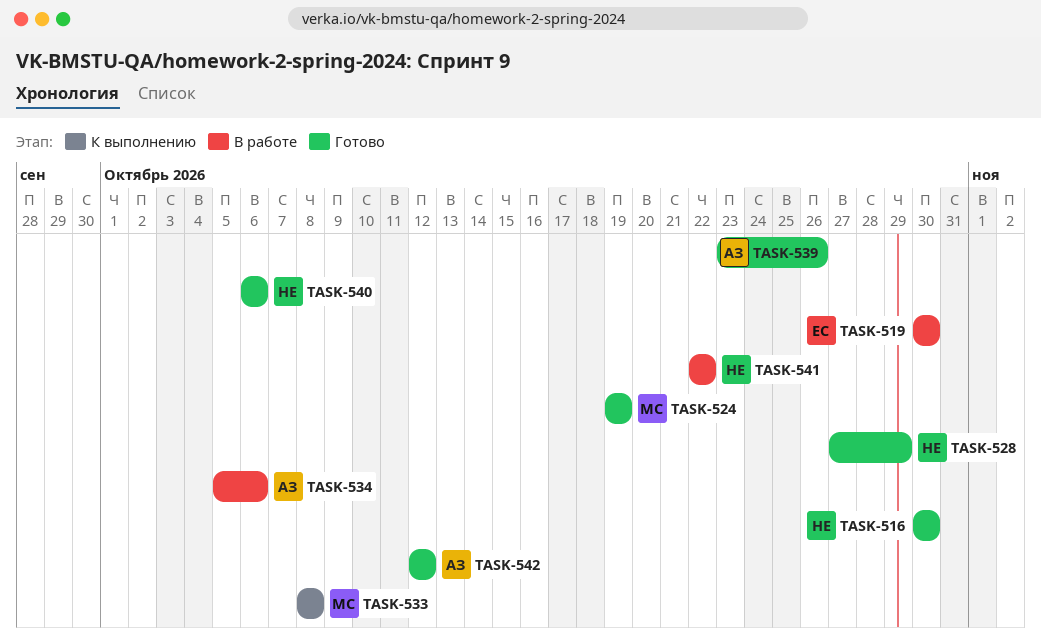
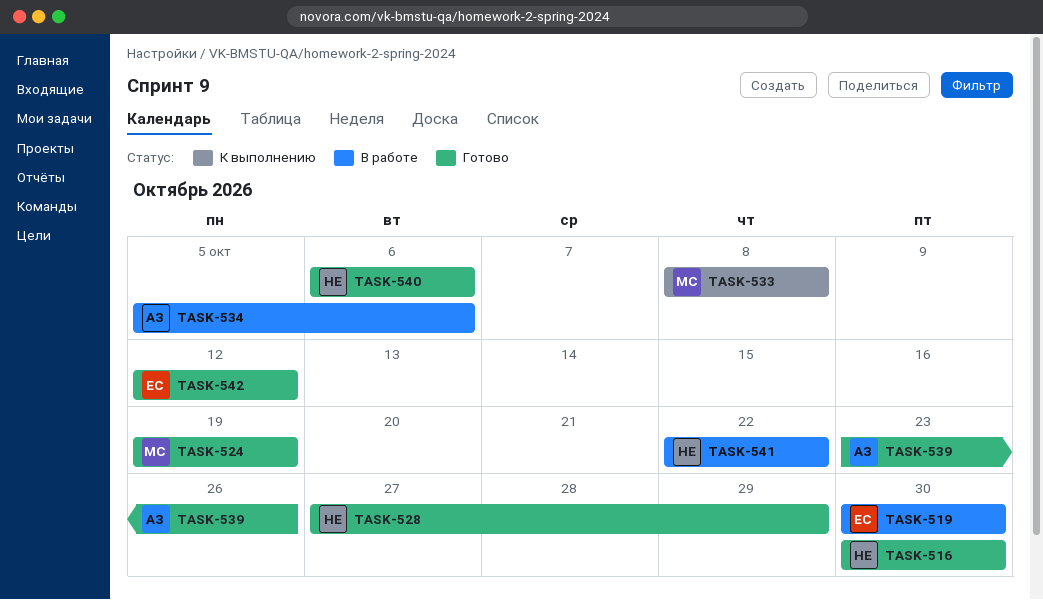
TASK-542, owner: АЗ -> ЕС

